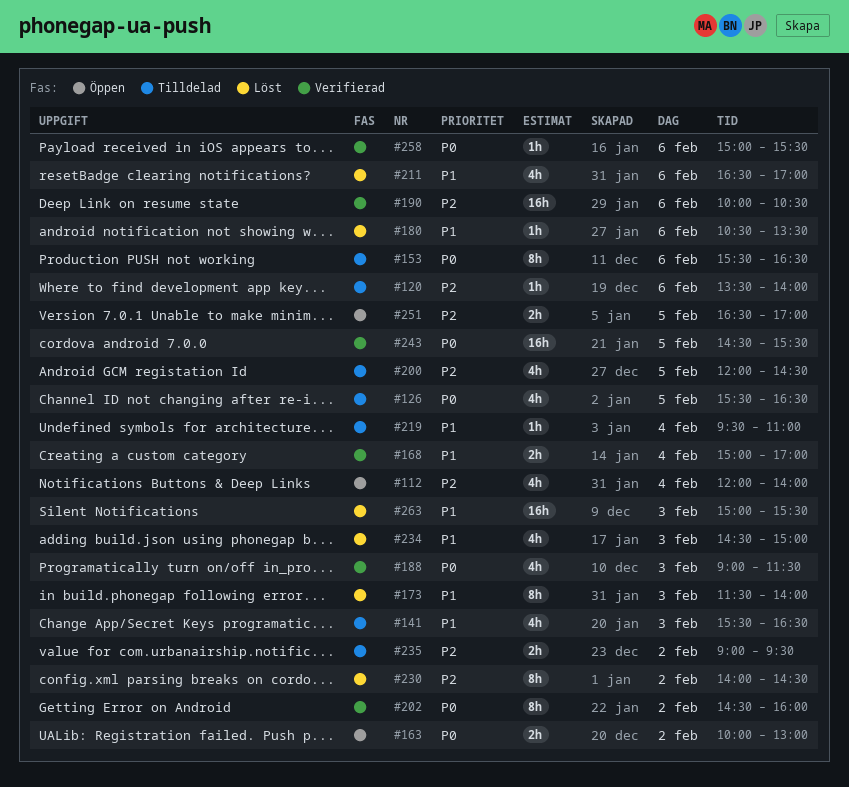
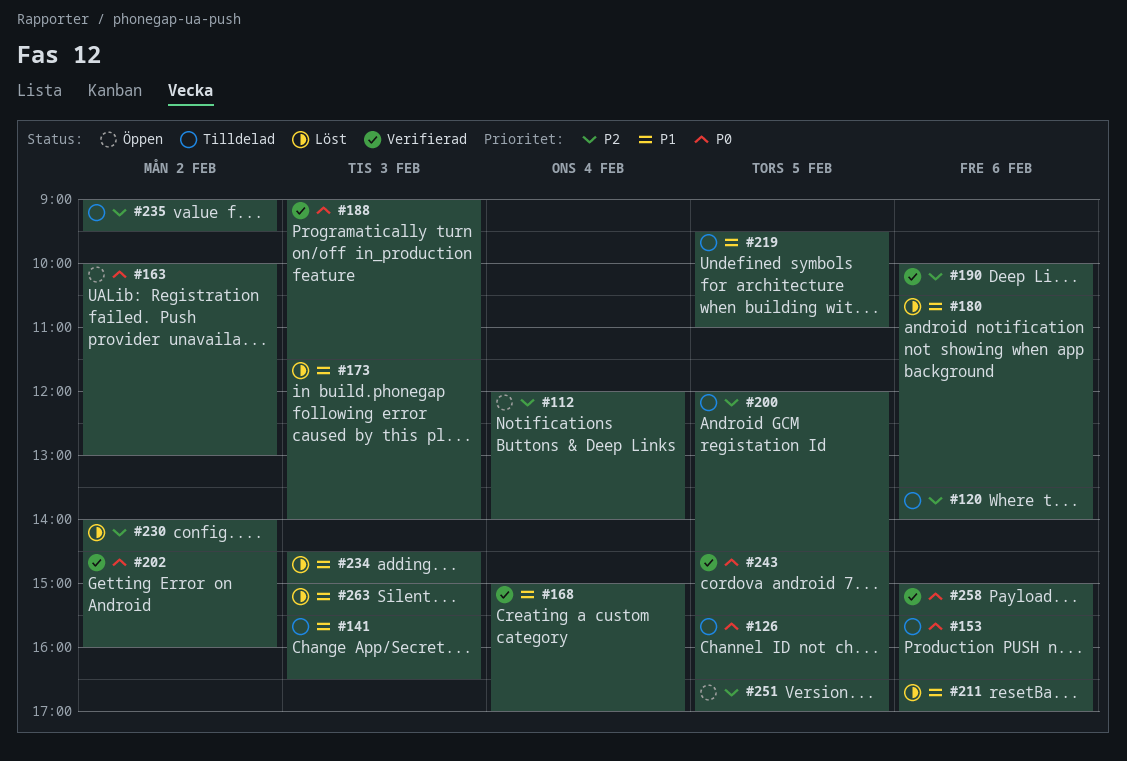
#219, day: Feb 4 -> Feb 5

